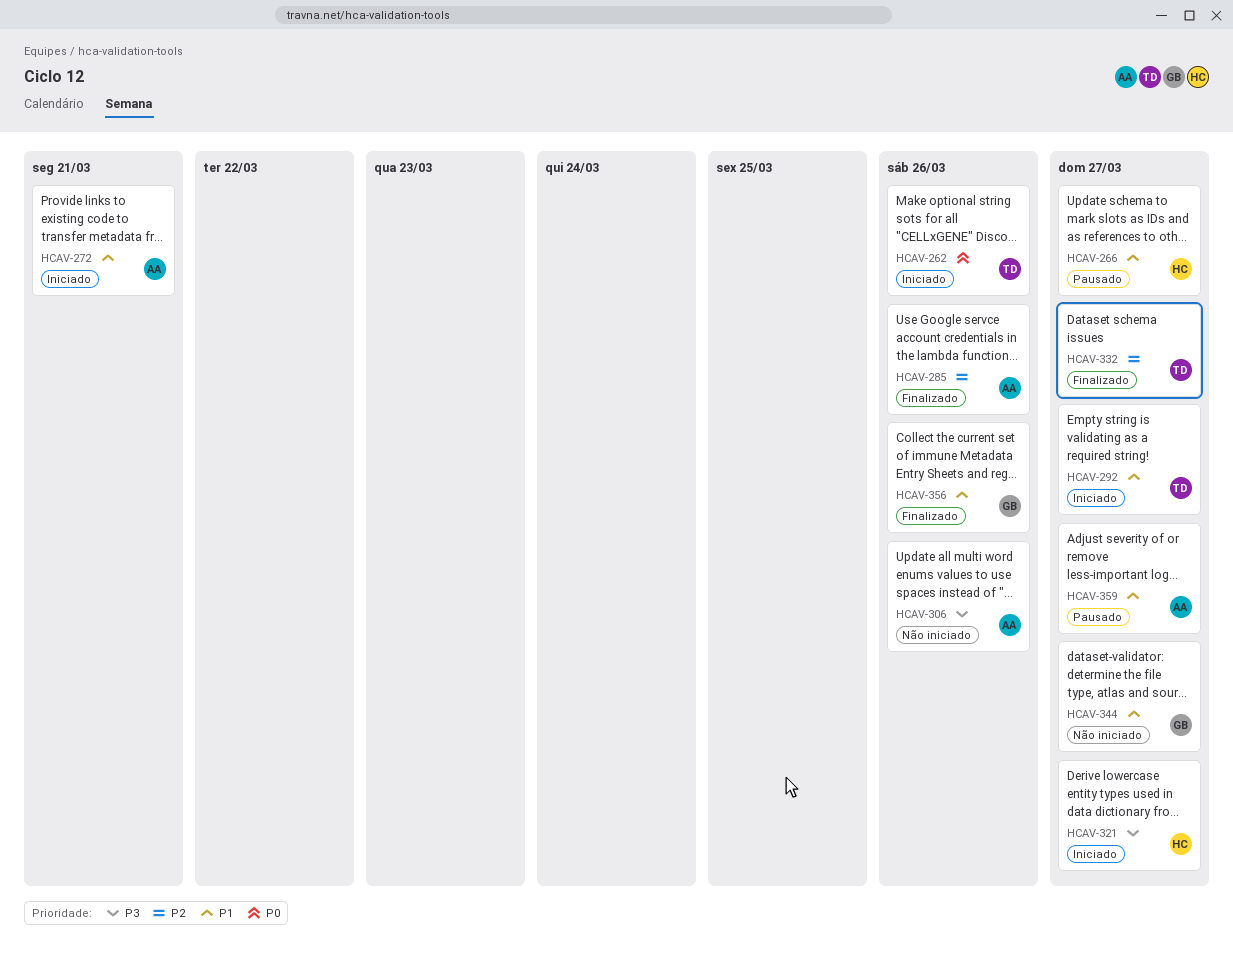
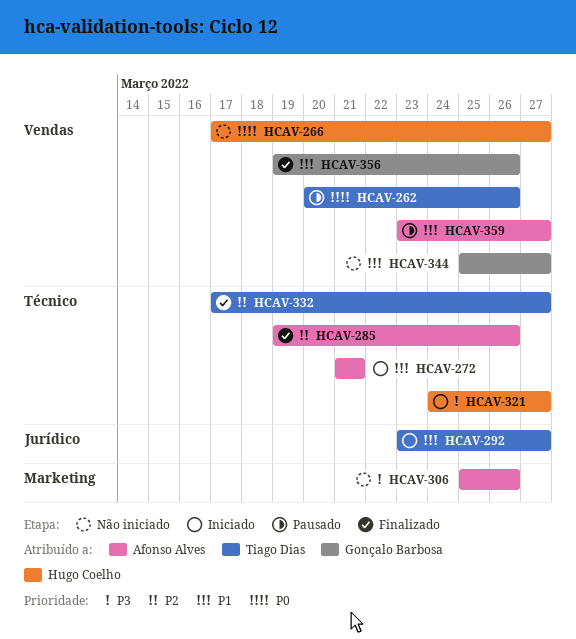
HCAV-262, status: Iniciado -> Pausado
HCAV-266, status: Pausado -> Não iniciado
HCAV-266, priority: P1 -> P0

